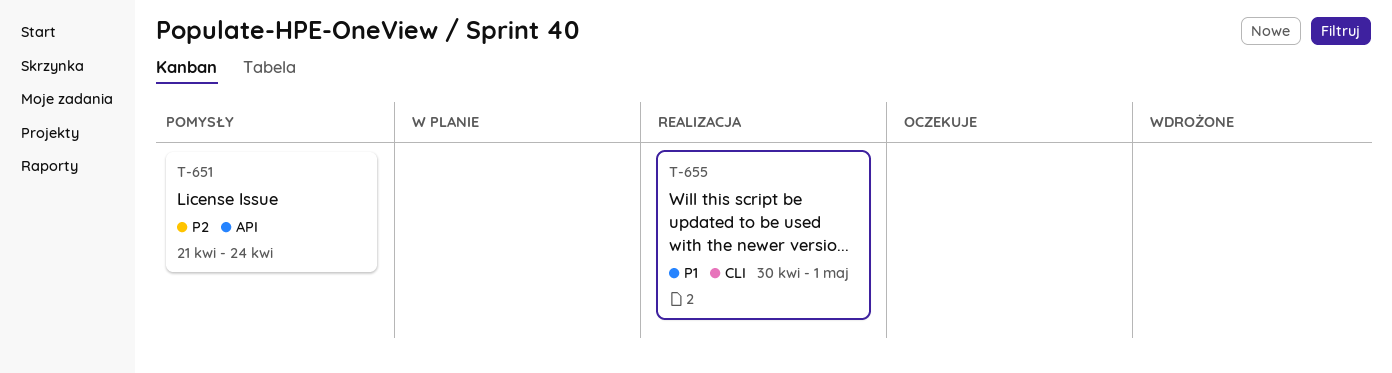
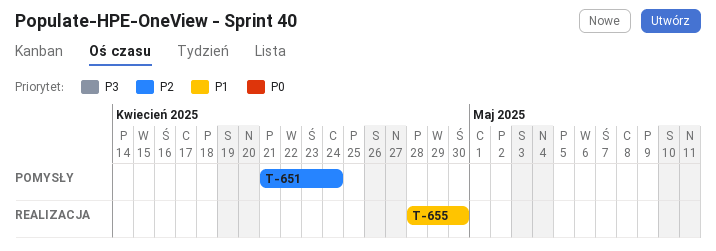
T-655, start: Apr 30 -> Apr 28
T-655, due: May 1 -> Apr 30

